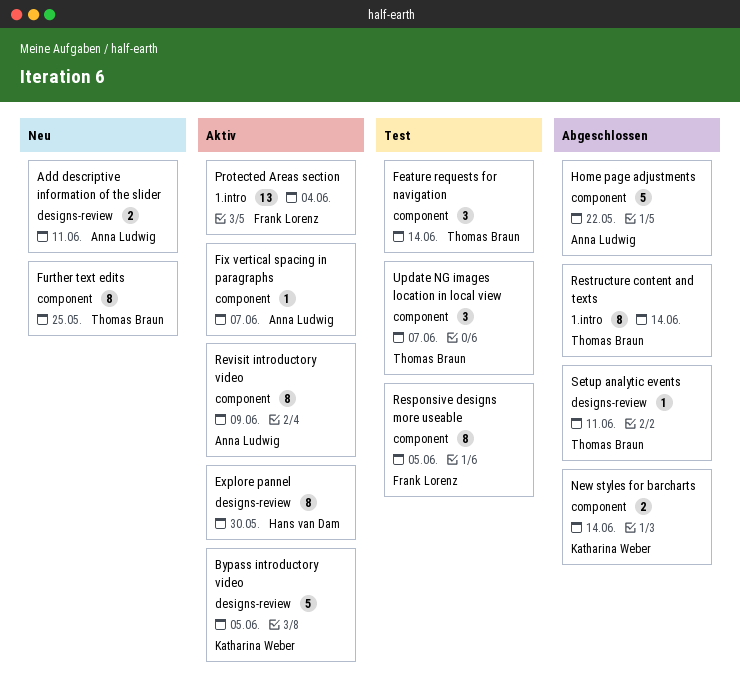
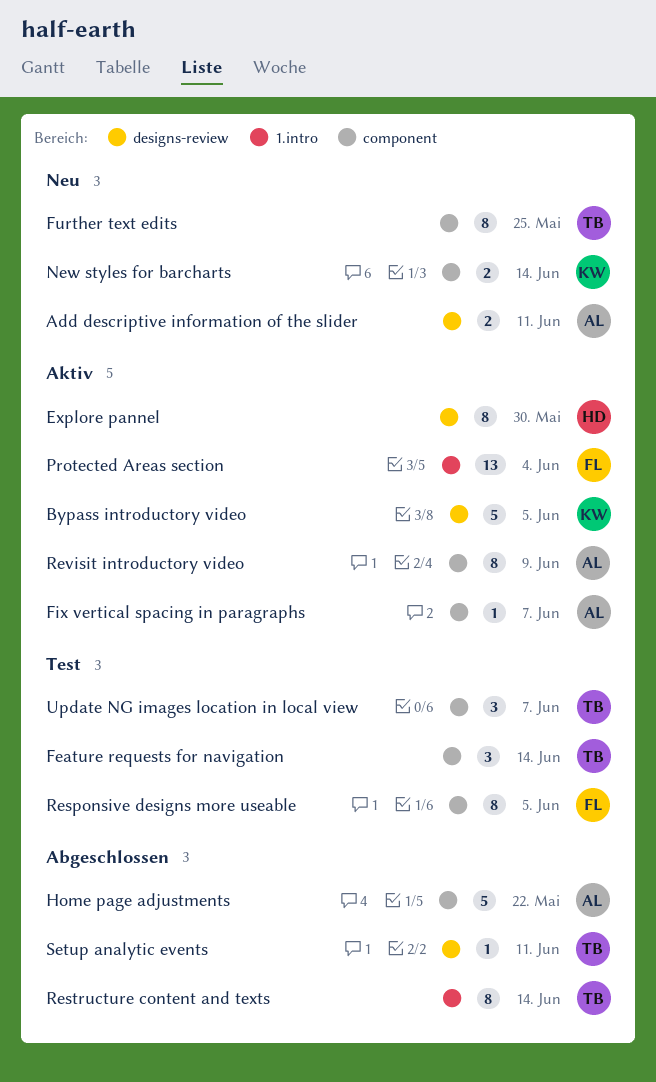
New styles for barcharts, status: Abgeschlossen -> Neu

